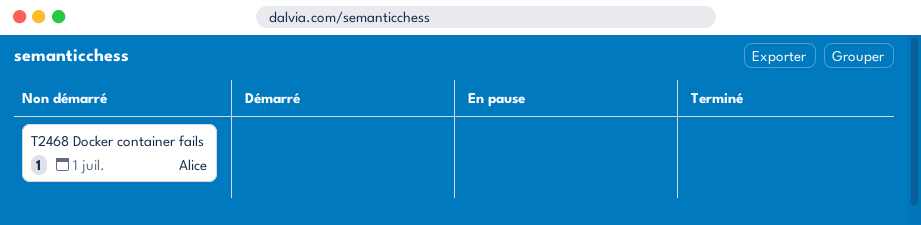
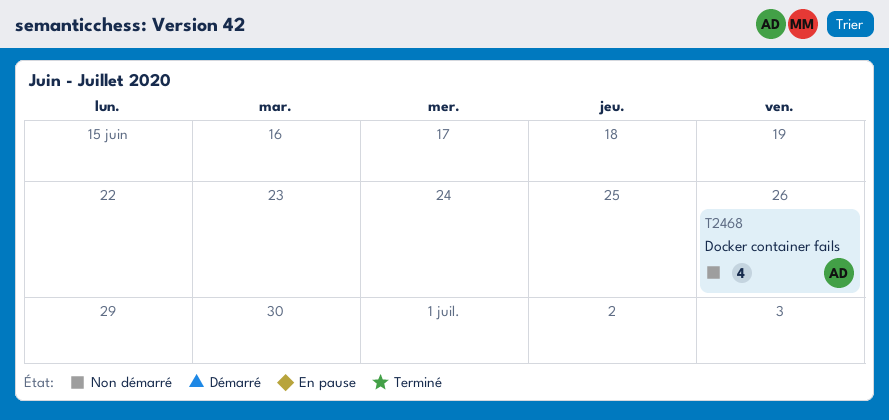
T2468, estimate: 1 -> 4
T2468, due: Jul 1 -> Jun 26

